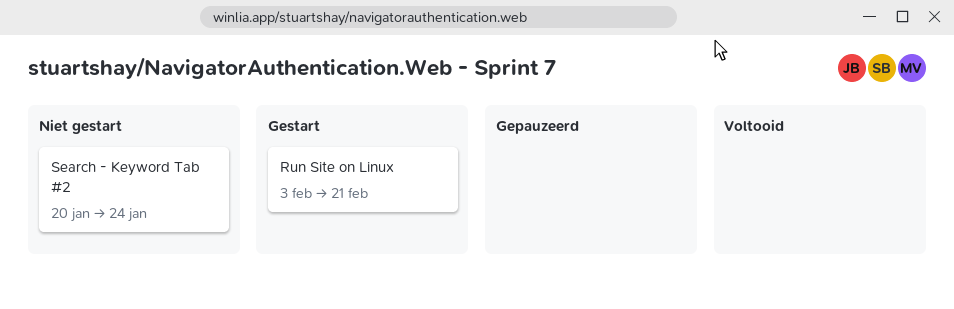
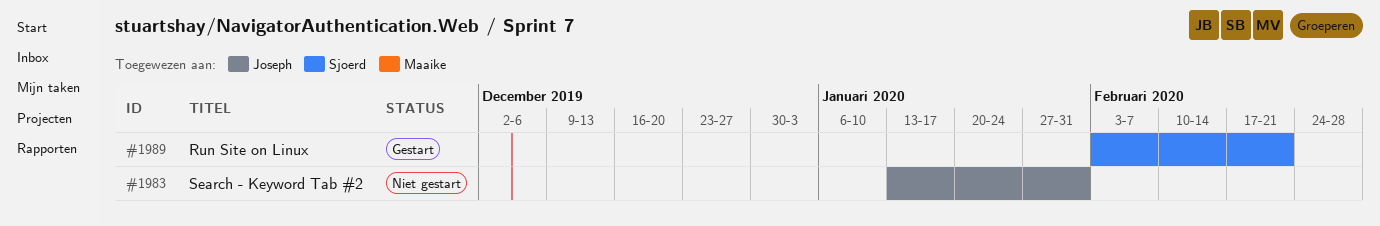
Search - Keyword Tab #2, start: Jan 20 -> Jan 13
Search - Keyword Tab #2, due: Jan 24 -> Jan 31

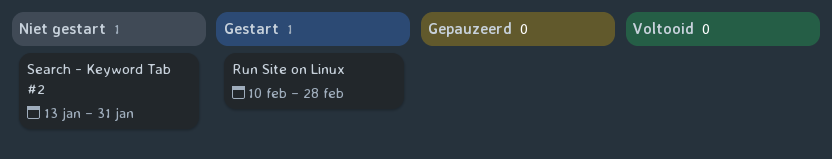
Run Site on Linux, start: Feb 3 -> Feb 10
Run Site on Linux, due: Feb 21 -> Feb 28

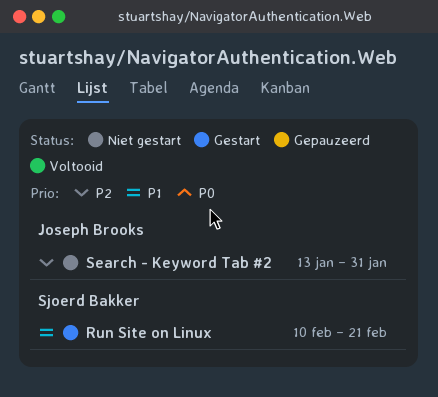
Run Site on Linux, due: Feb 28 -> Feb 21

